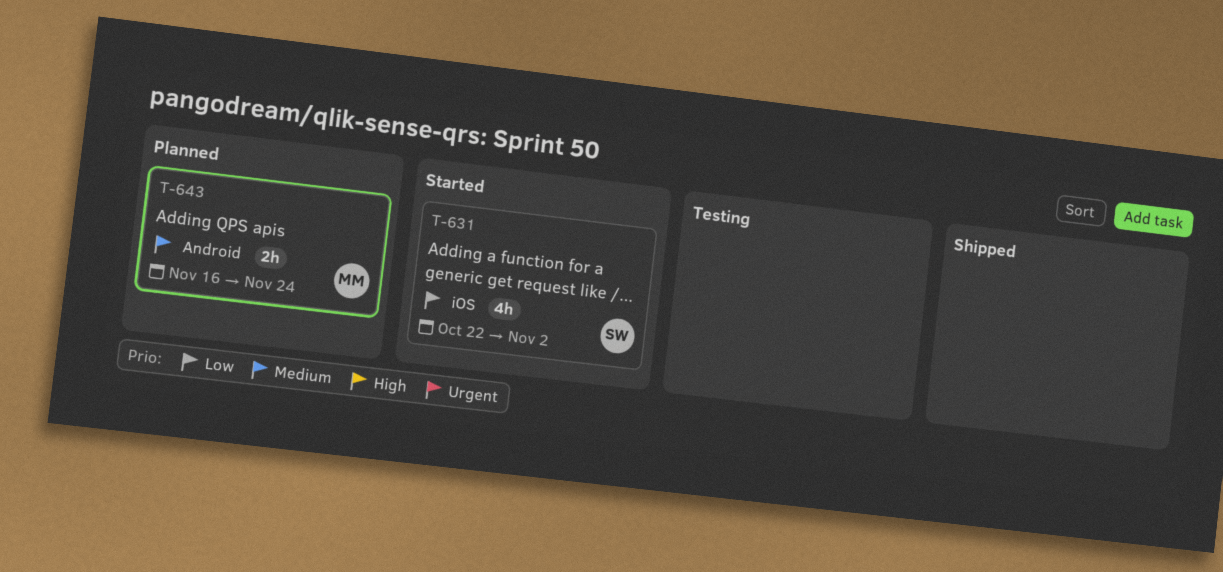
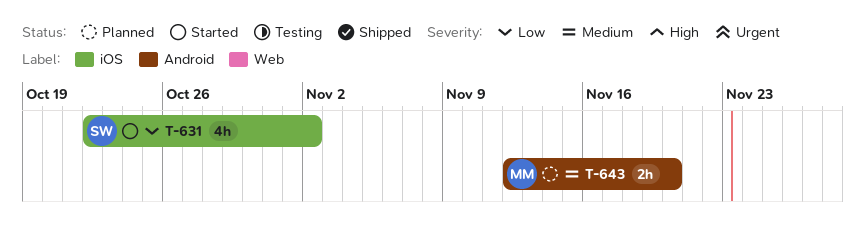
T-643, start: Nov 16 -> Nov 12
T-643, due: Nov 24 -> Nov 20

